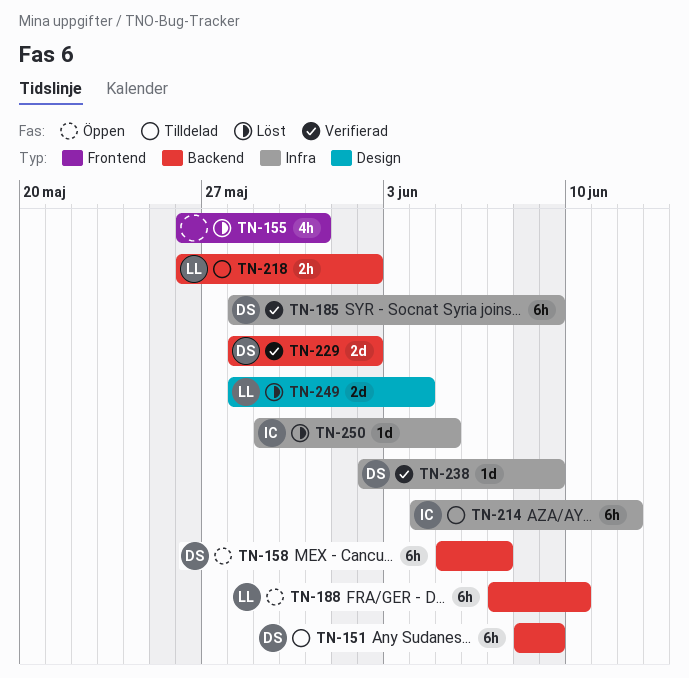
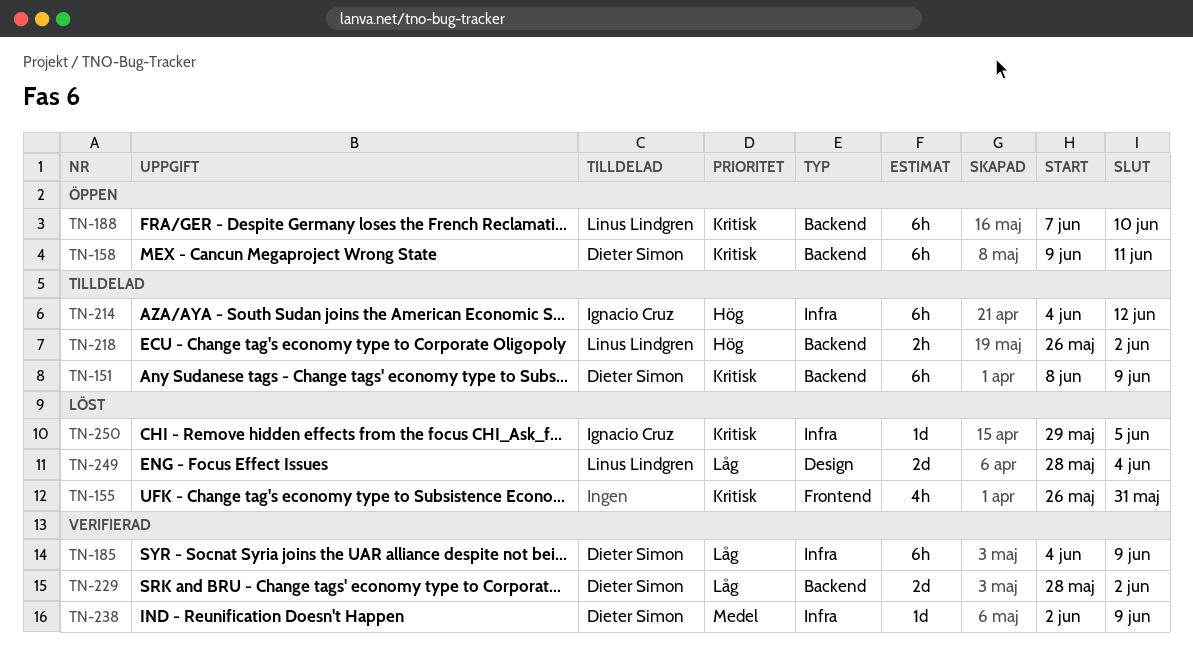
TN-158, start: Jun 5 -> Jun 9
TN-158, due: Jun 7 -> Jun 11
TN-185, start: May 28 -> Jun 4

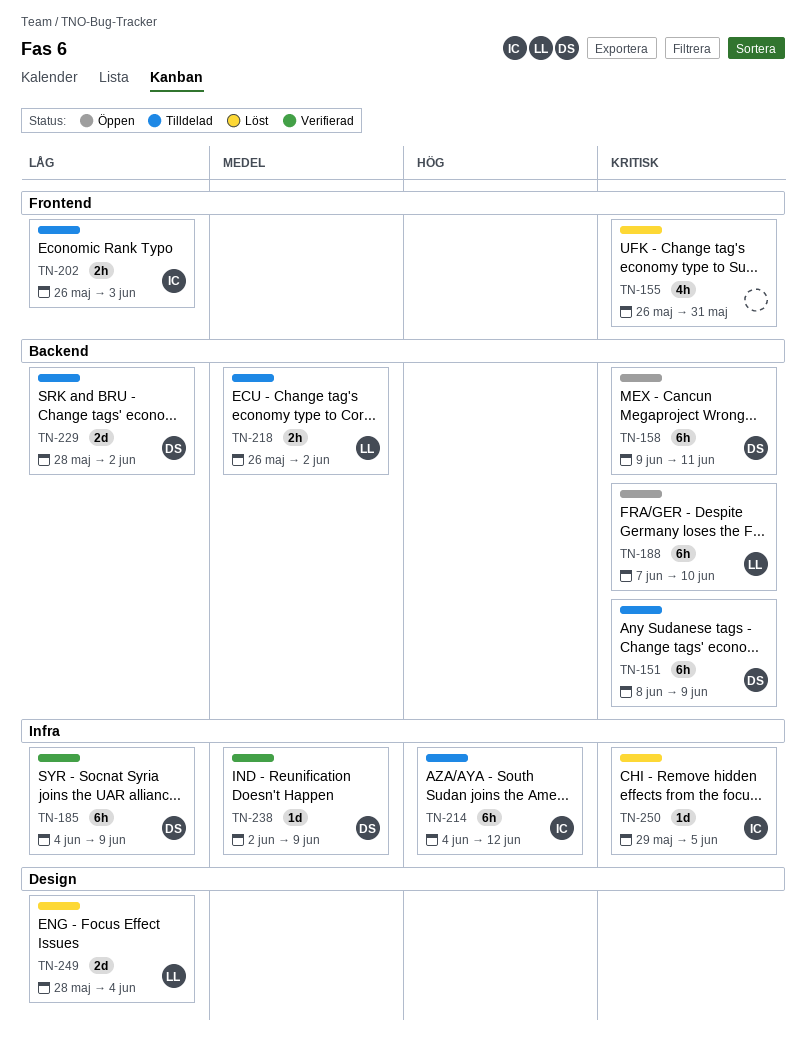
TN-202: none -> present
TN-218, priority: Hög -> Medel
TN-229, status: Verifierad -> Tilldelad

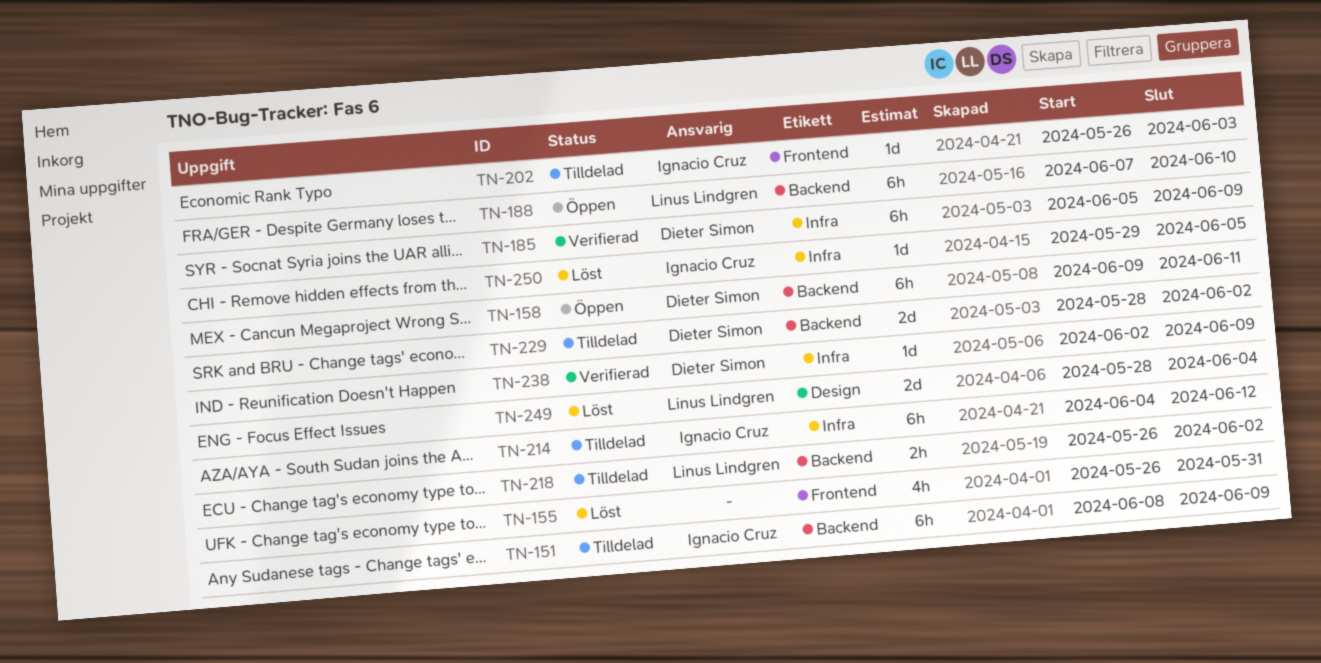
TN-151, owner: Dieter Simon -> Ignacio Cruz
TN-185, start: Jun 4 -> Jun 5
TN-202, estimate: 2h -> 1d

